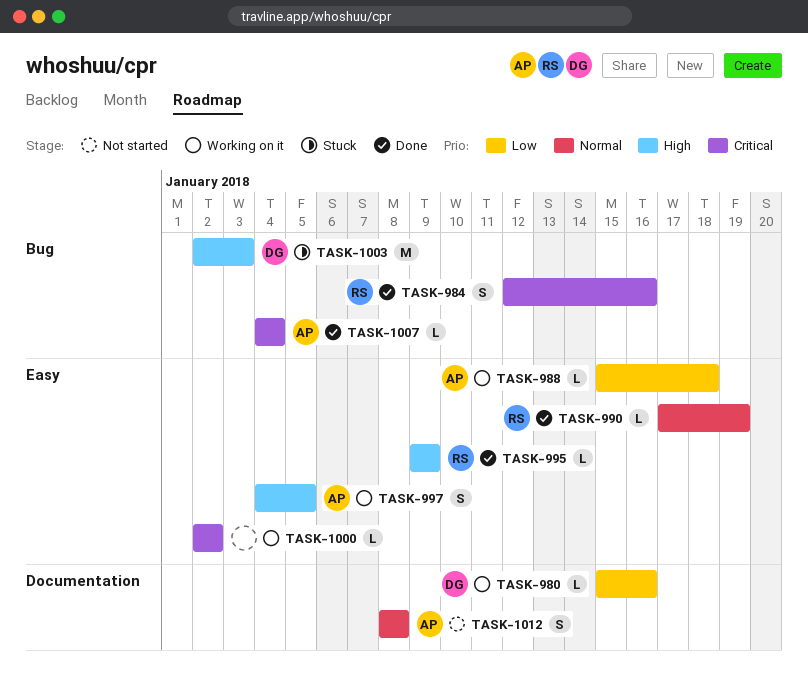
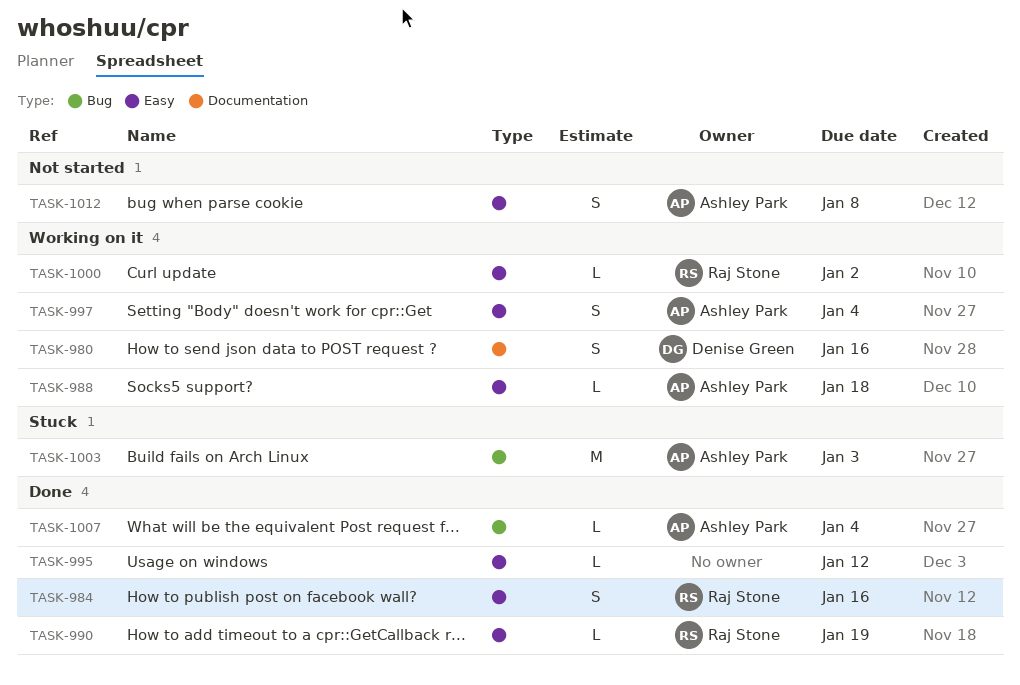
TASK-980, estimate: L -> S
TASK-984, label: Bug -> Easy
TASK-995, owner: Raj Stone -> none
TASK-995, due: Jan 9 -> Jan 12
TASK-997, due: Jan 5 -> Jan 4
TASK-1000, owner: none -> Raj Stone
TASK-1003, owner: Denise Green -> Ashley Park
TASK-1012, label: Documentation -> Easy

